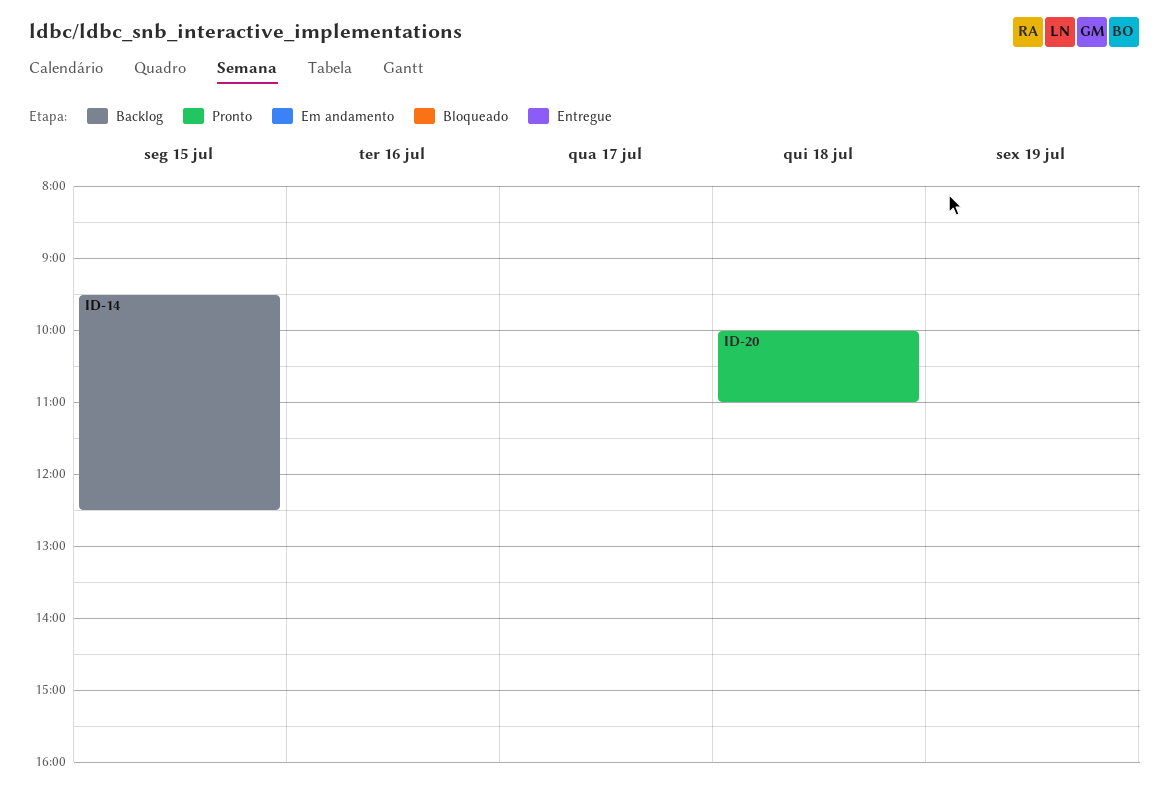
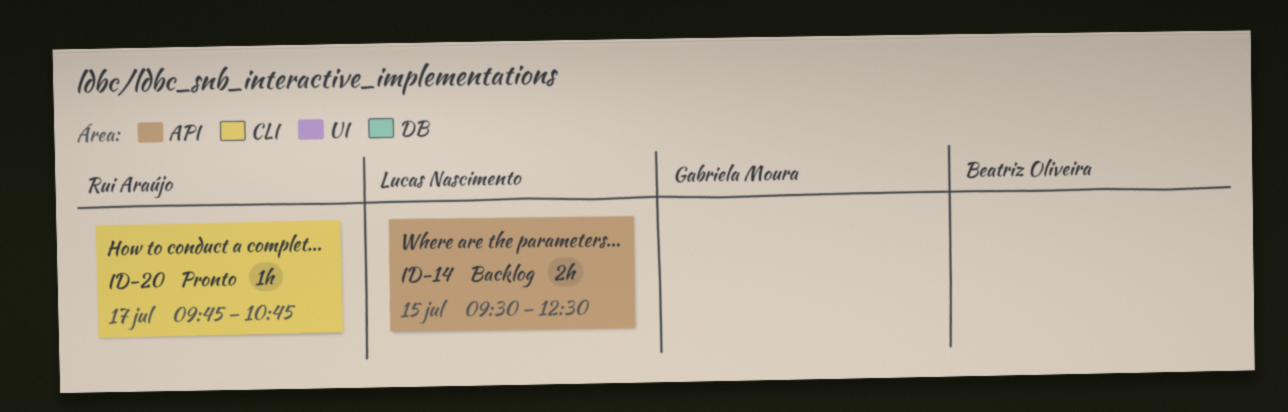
ID-20, day: Jul 18 -> Jul 17
ID-20, begins: 10:00 -> 09:45
ID-20, ends: 11:00 -> 10:45

